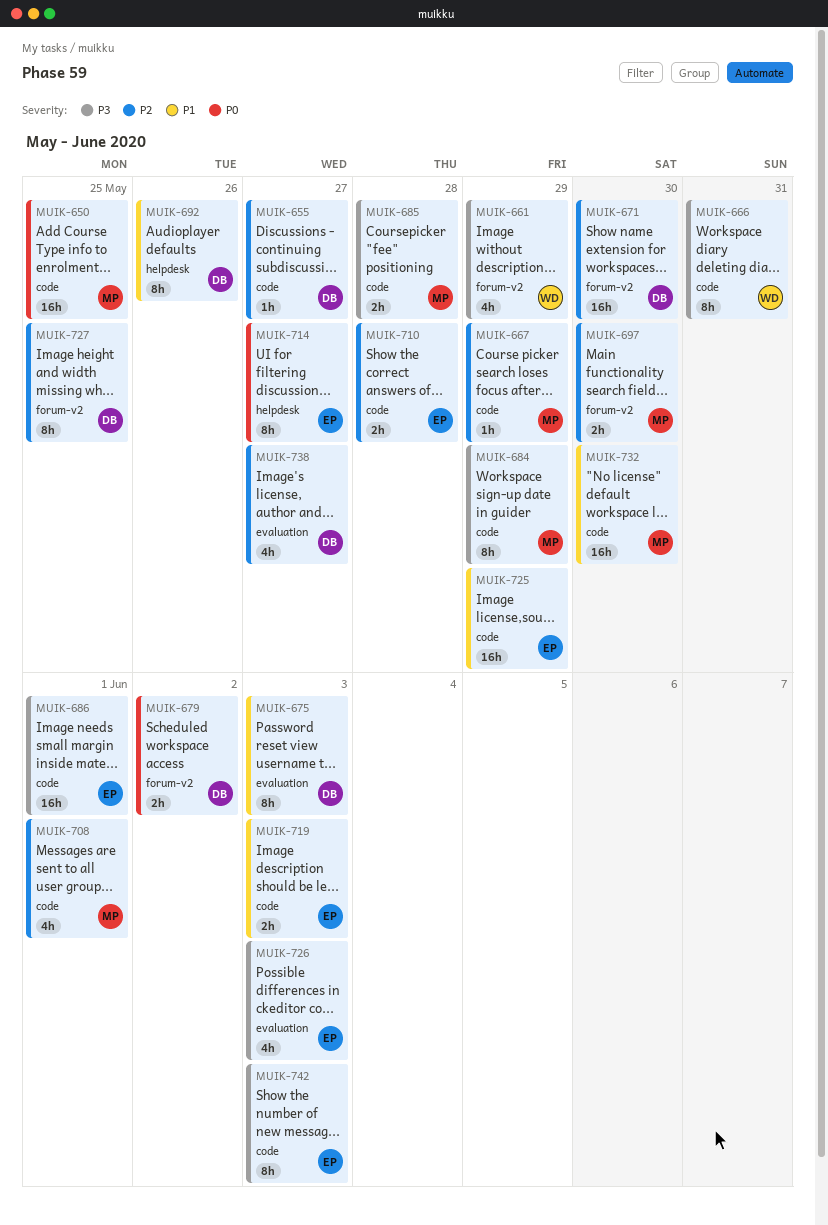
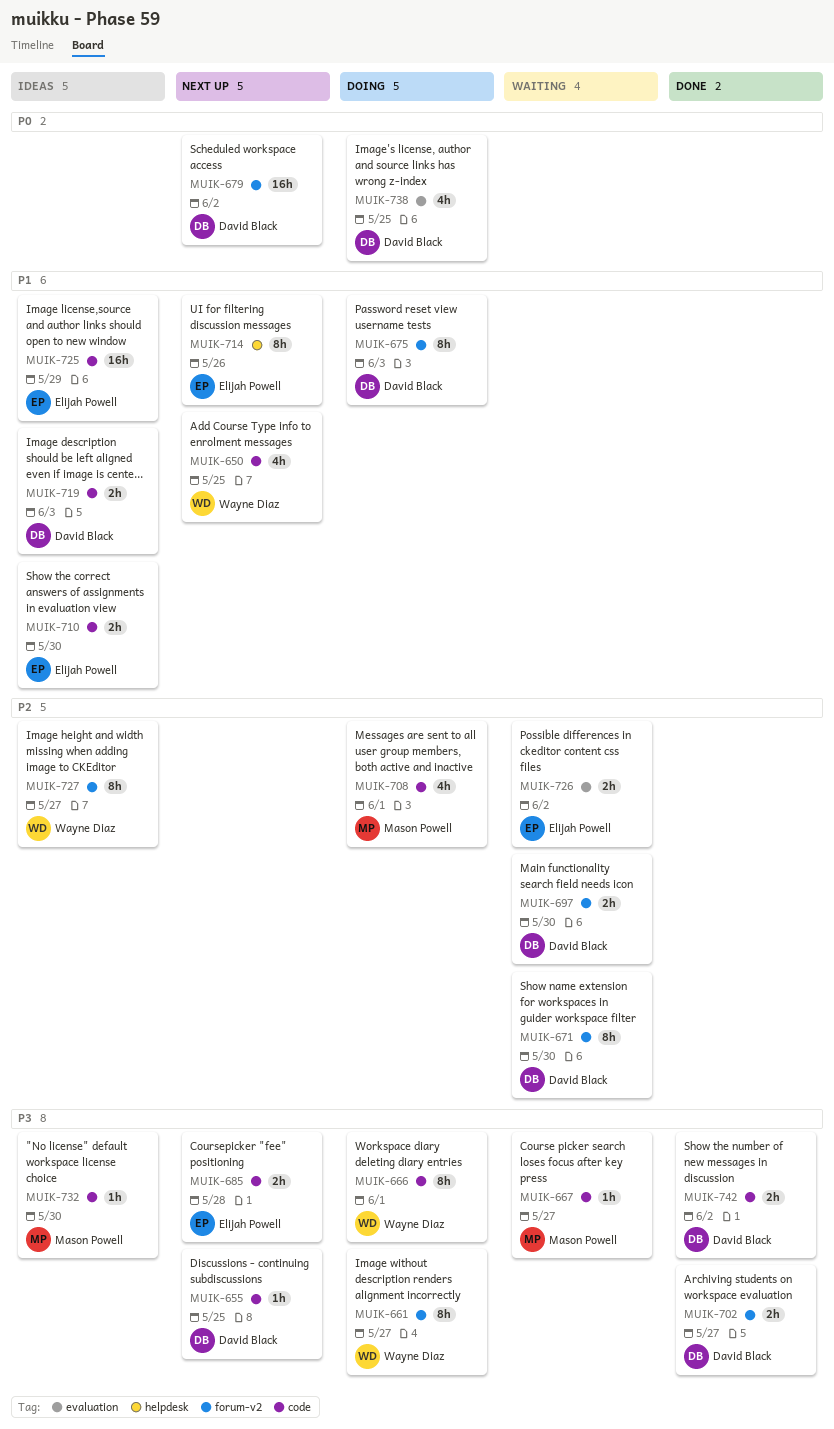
MUIK-650, owner: Mason Powell -> Wayne Diaz
MUIK-650, priority: P0 -> P1
MUIK-650, estimate: 16h -> 4h
MUIK-655, priority: P2 -> P3
MUIK-655, due: May 27 -> May 25
MUIK-661, estimate: 4h -> 8h
MUIK-661, due: May 29 -> May 27
MUIK-666, due: May 31 -> Jun 1
MUIK-667, priority: P2 -> P3
MUIK-667, due: May 29 -> May 27
MUIK-671, estimate: 16h -> 8h
MUIK-675, label: evaluation -> forum-v2
MUIK-679, estimate: 2h -> 16h
MUIK-684: present -> none
MUIK-685, owner: Mason Powell -> Elijah Powell
MUIK-686: present -> none
MUIK-692: present -> none
MUIK-697, owner: Mason Powell -> David Black
MUIK-702: none -> present
MUIK-710, priority: P2 -> P1
MUIK-710, due: May 28 -> May 30
MUIK-714, priority: P0 -> P1
MUIK-714, due: May 27 -> May 26
MUIK-719, owner: Elijah Powell -> David Black
MUIK-726, priority: P3 -> P2
MUIK-726, estimate: 4h -> 2h
MUIK-726, due: Jun 3 -> Jun 2
MUIK-727, owner: David Black -> Wayne Diaz
MUIK-727, due: May 25 -> May 27
MUIK-732, priority: P1 -> P3
MUIK-732, estimate: 16h -> 1h
MUIK-738, priority: P2 -> P0
MUIK-738, due: May 27 -> May 25
MUIK-742, owner: Elijah Powell -> David Black
MUIK-742, estimate: 8h -> 2h
MUIK-742, due: Jun 3 -> Jun 2

